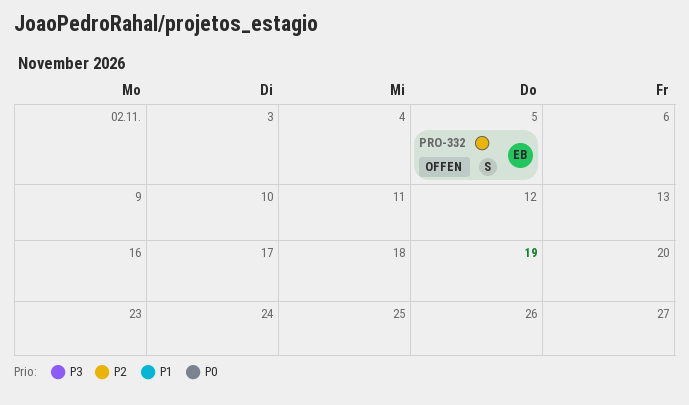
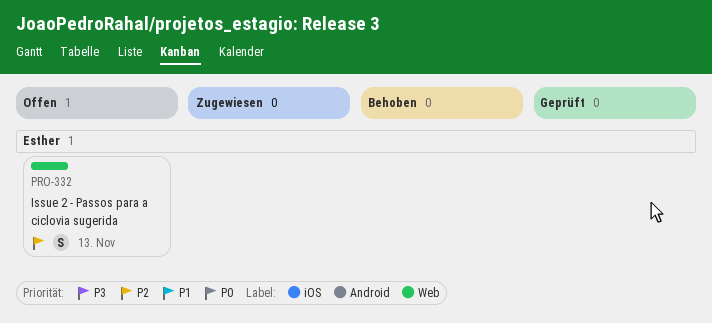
PRO-332, due: Nov 5 -> Nov 13

